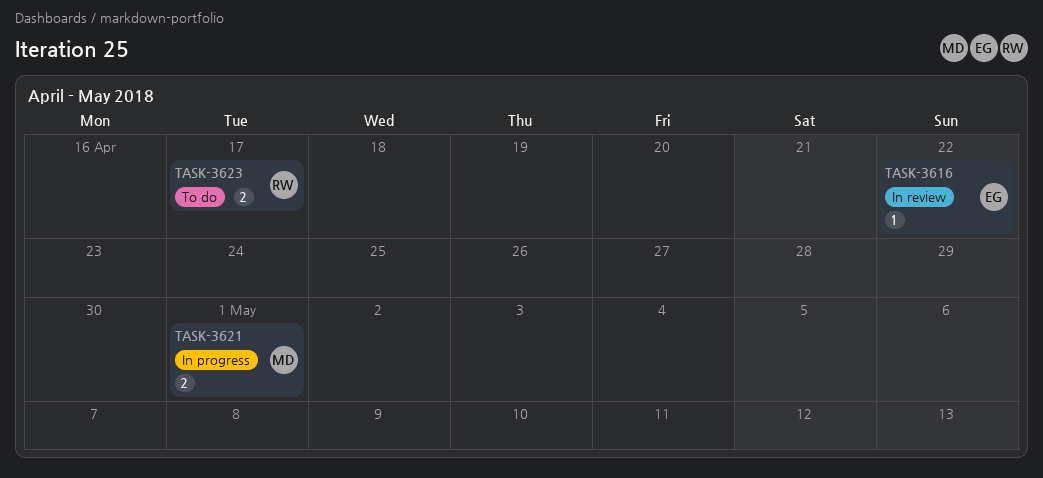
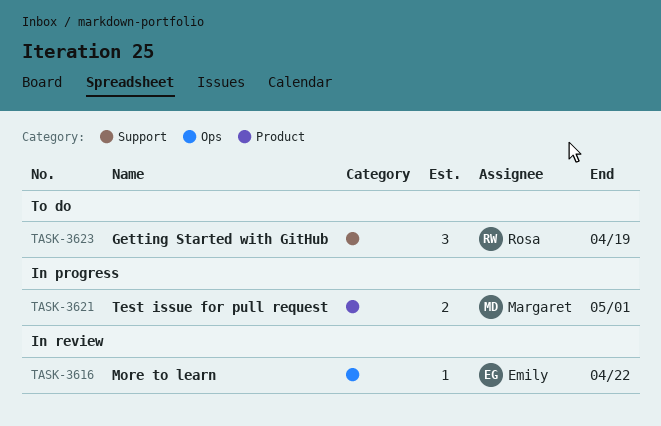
TASK-3623, estimate: 2 -> 3
TASK-3623, due: Apr 17 -> Apr 19

